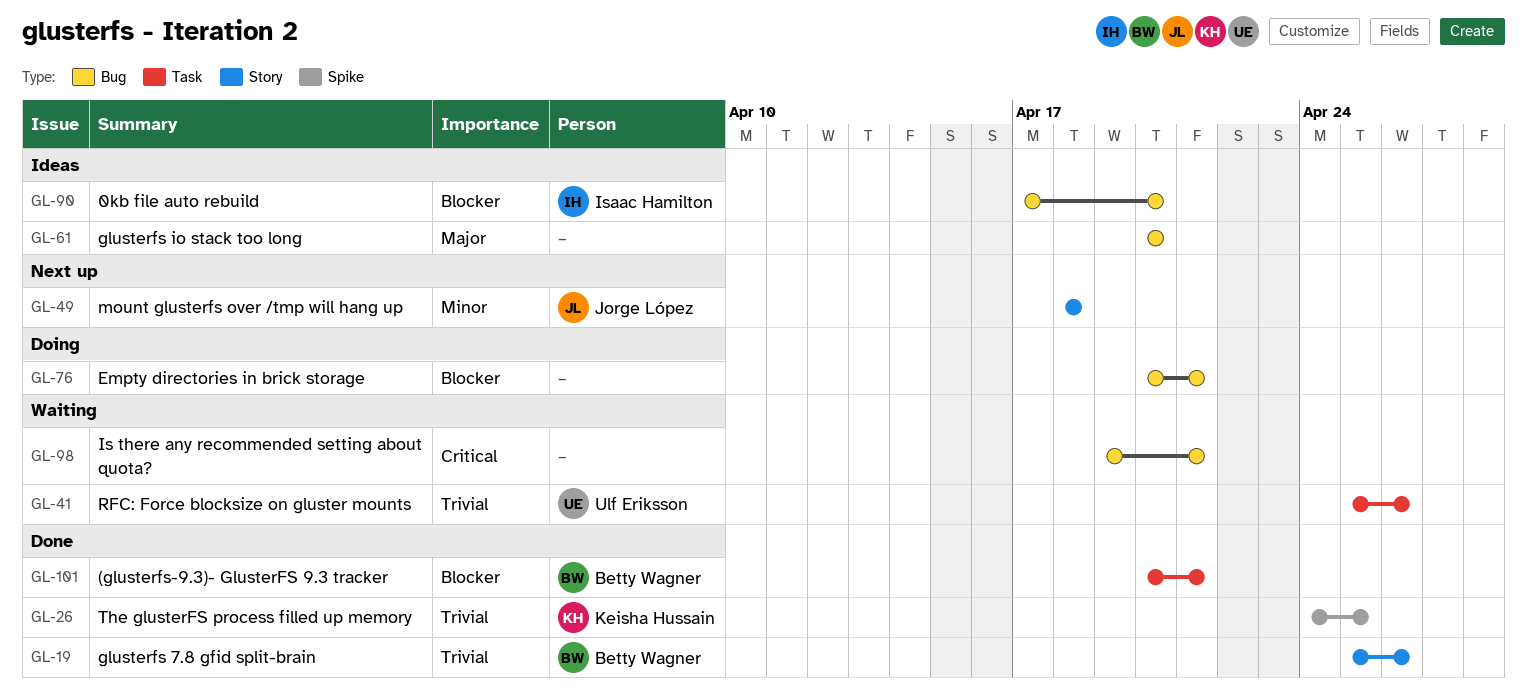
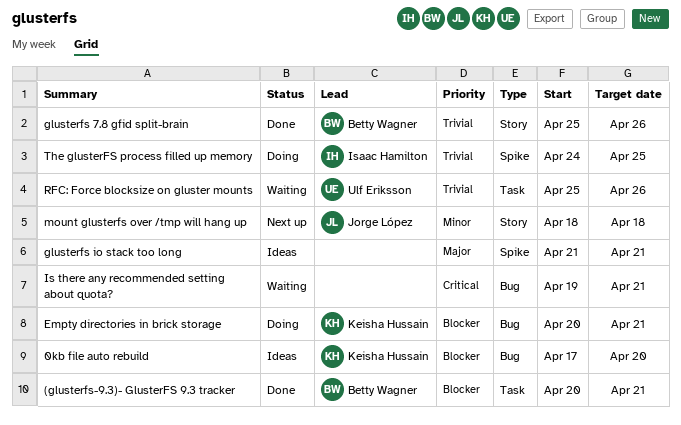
0kb file auto rebuild, owner: Isaac Hamilton -> Keisha Hussain
Empty directories in brick storage, owner: none -> Keisha Hussain
glusterfs io stack too long, label: Bug -> Spike
glusterfs io stack too long, start: Apr 20 -> Apr 21
glusterfs io stack too long, due: Apr 20 -> Apr 21
The glusterFS process filled up memory, status: Done -> Doing
The glusterFS process filled up memory, owner: Keisha Hussain -> Isaac Hamilton

